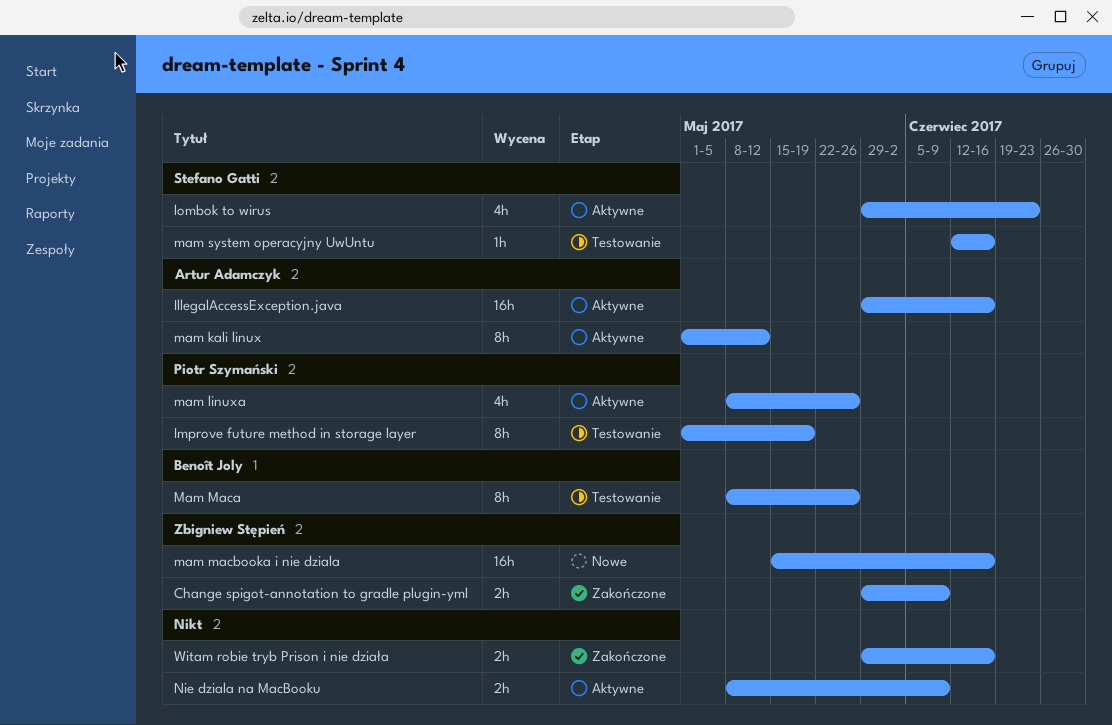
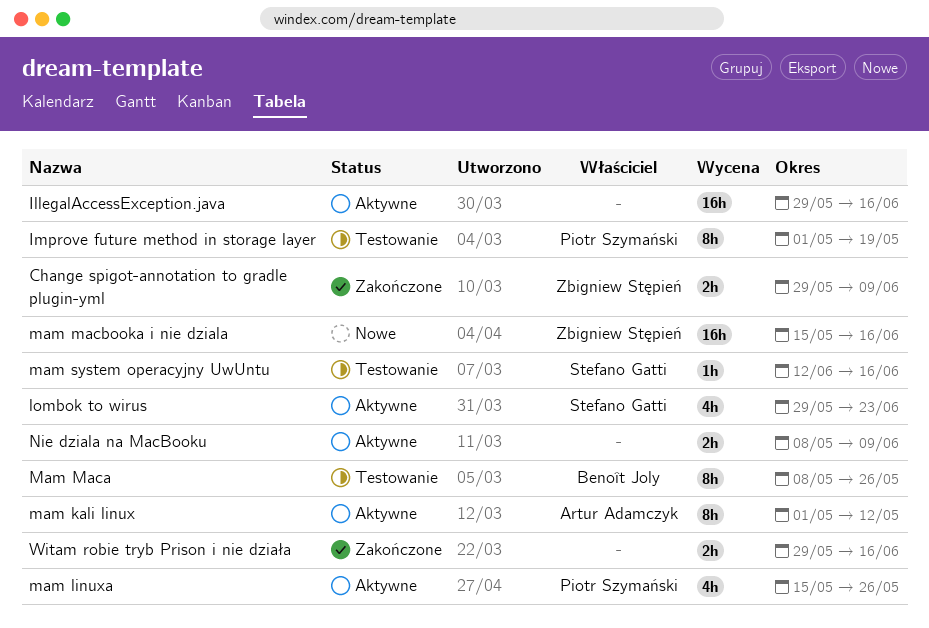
IllegalAccessException.java, owner: Artur Adamczyk -> none
mam linuxa, start: May 8 -> May 15

